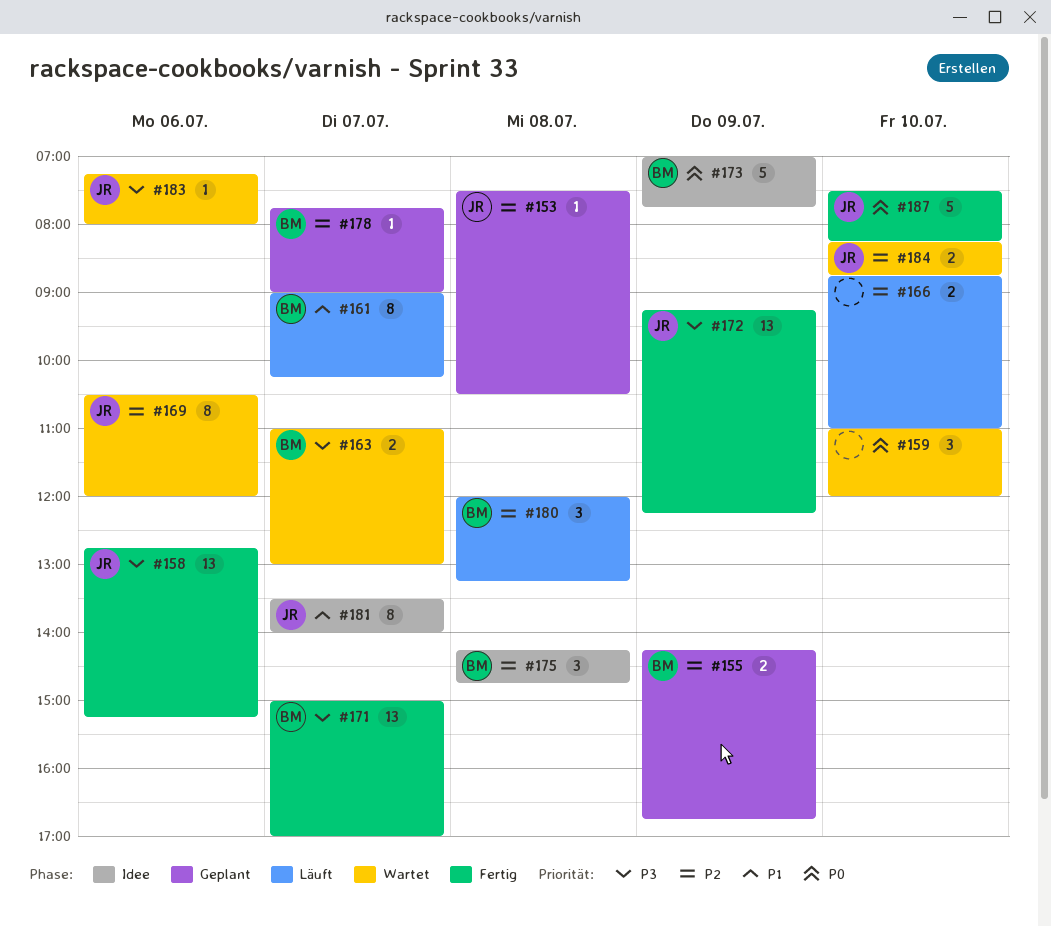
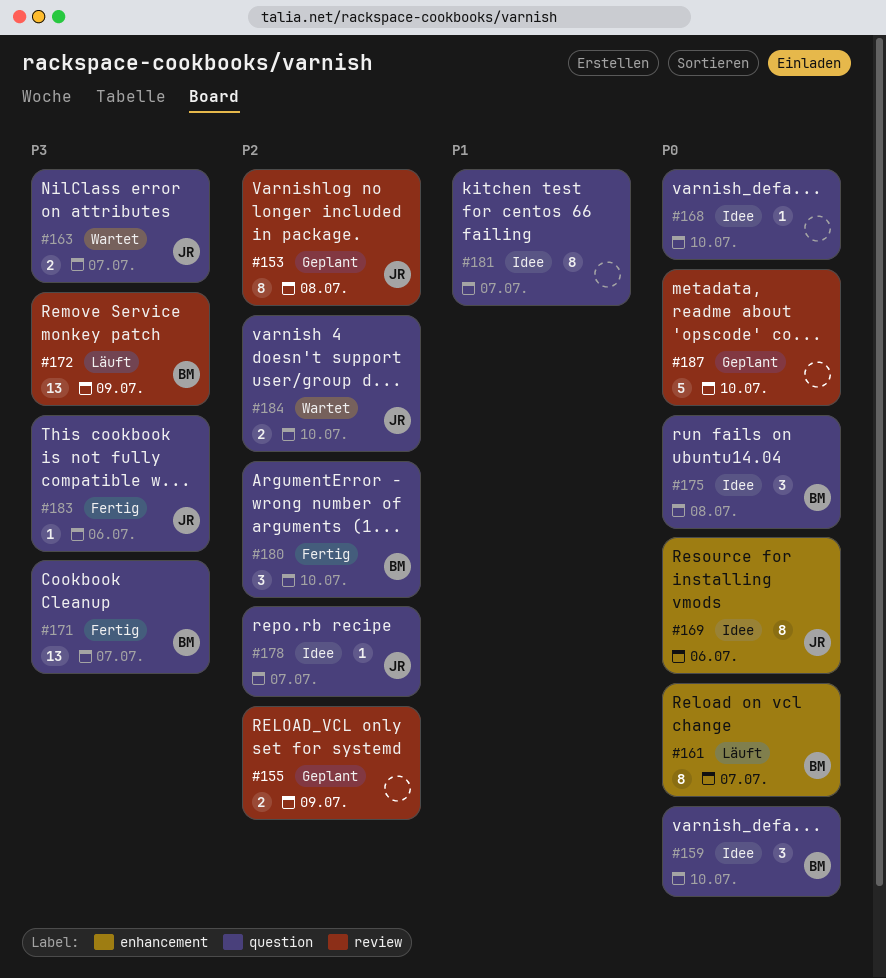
#153, estimate: 1 -> 8
#155, owner: BM -> none
#158: present -> none
#159, status: Wartet -> Idee
#159, owner: none -> BM
#161, priority: P1 -> P0
#163, owner: BM -> JR
#166: present -> none
#168: none -> present
#169, status: Wartet -> Idee
#169, priority: P2 -> P0
#172, status: Fertig -> Läuft
#172, owner: JR -> BM
#173: present -> none
#175, priority: P2 -> P0
#178, status: Geplant -> Idee
#178, owner: BM -> JR
#180, status: Läuft -> Fertig
#180, day: Jul 8 -> Jul 10
#181, owner: JR -> none
#183, status: Wartet -> Fertig
#187, status: Fertig -> Geplant
#187, owner: JR -> none

